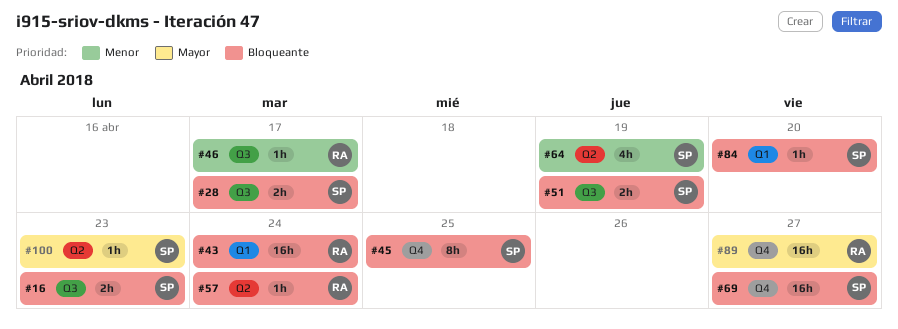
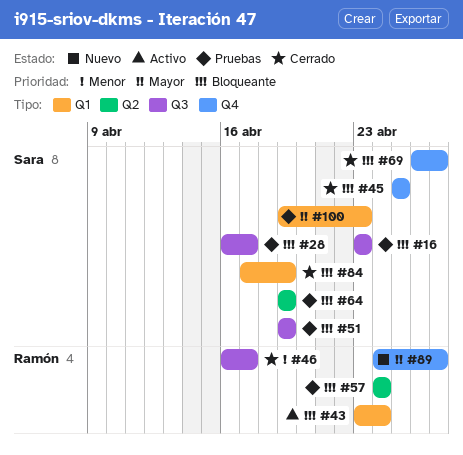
#64, priority: Menor -> Bloqueante
#84, due: Apr 20 -> Apr 19
#100, label: Q2 -> Q1

